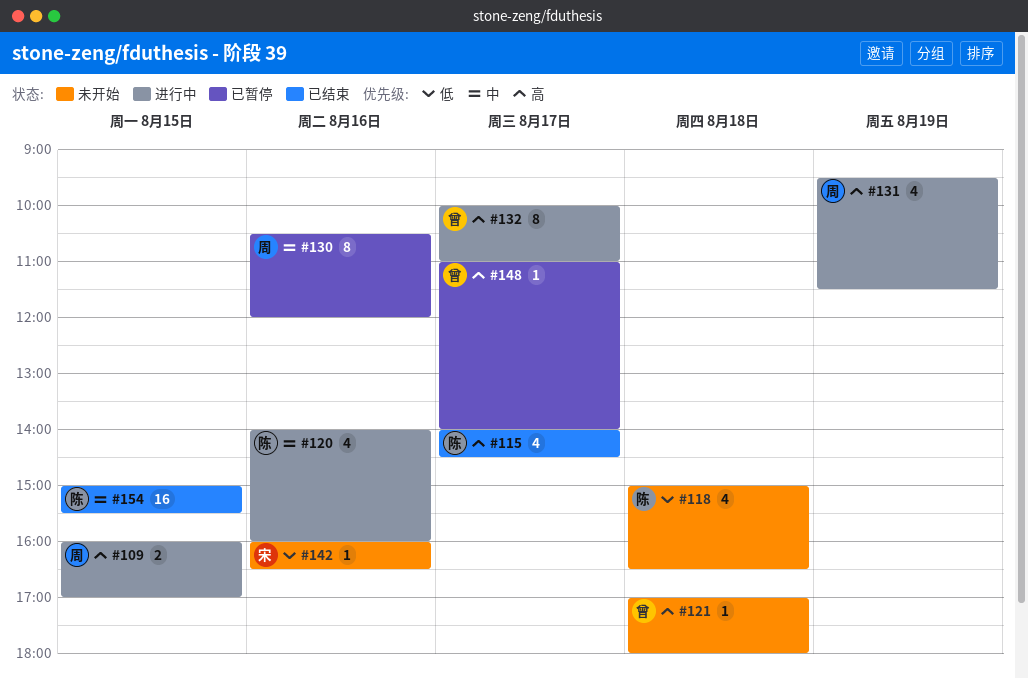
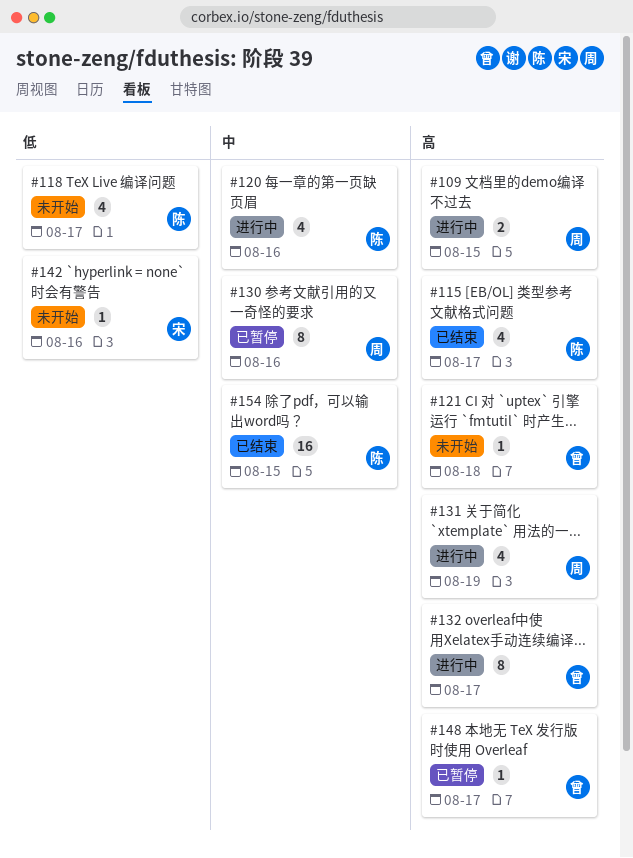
#118, day: Aug 18 -> Aug 17

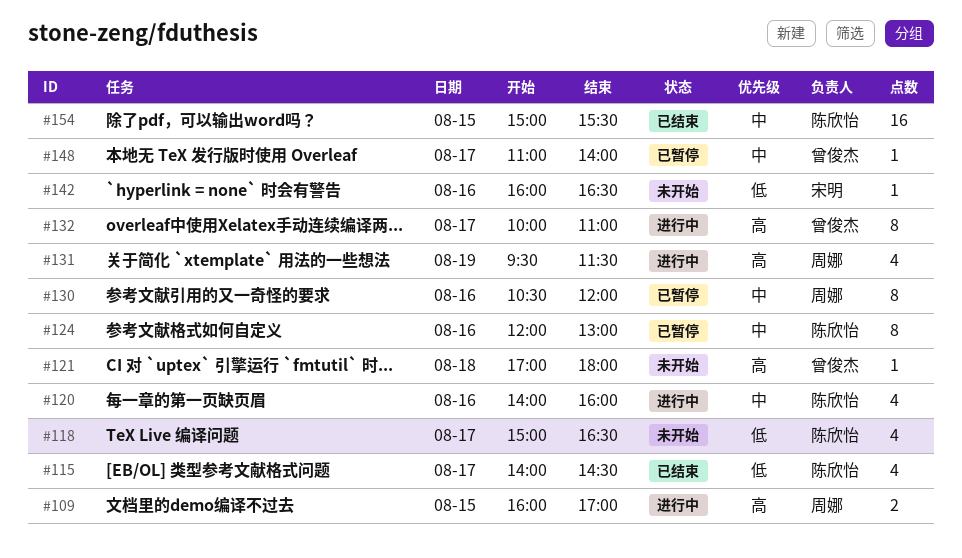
#115, priority: 高 -> 低
#124: none -> present
#148, priority: 高 -> 中

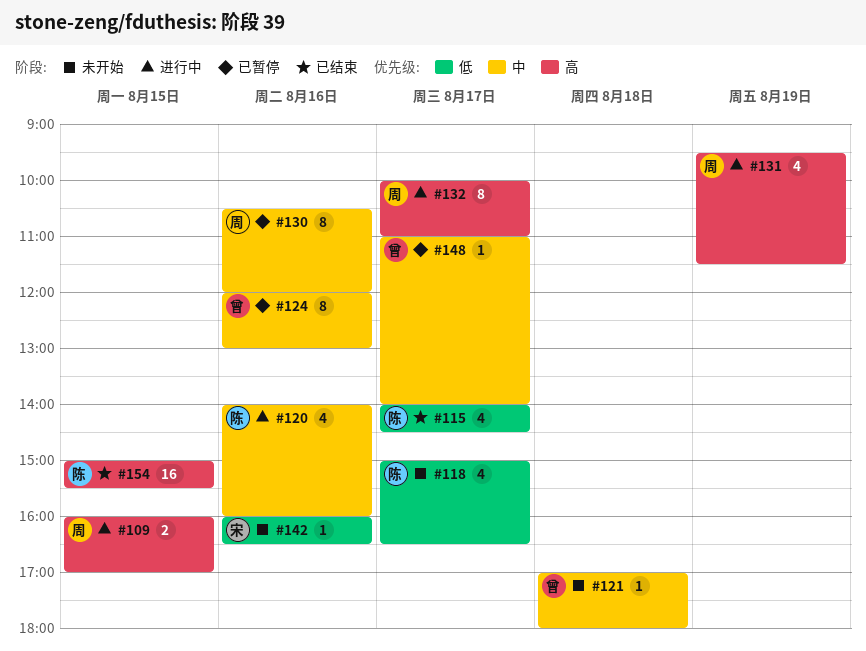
#121, priority: 高 -> 中
#124, owner: 陈欣怡 -> 曾俊杰
#132, owner: 曾俊杰 -> 周娜
#154, priority: 中 -> 高

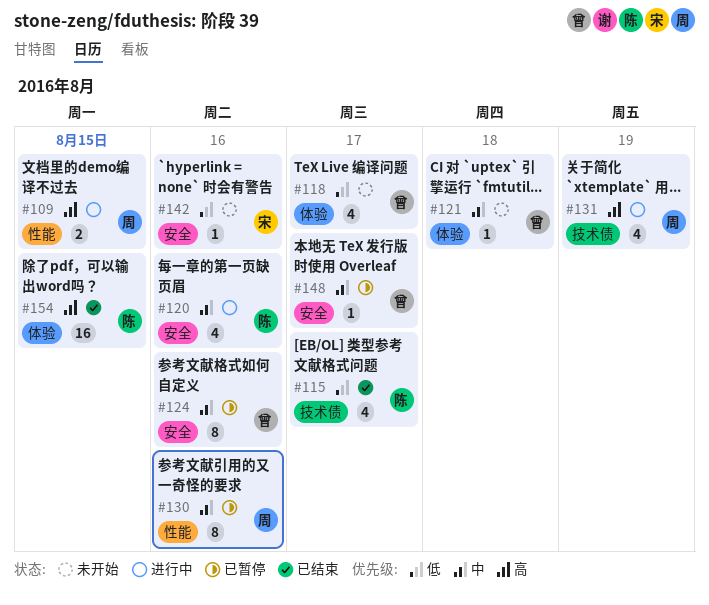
#118, owner: 陈 -> 曾
#132: present -> none

